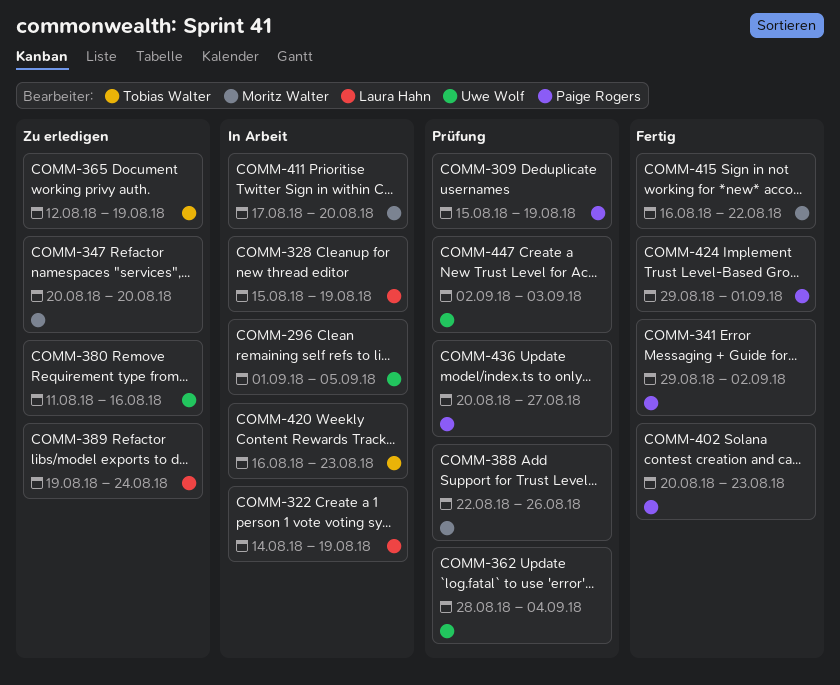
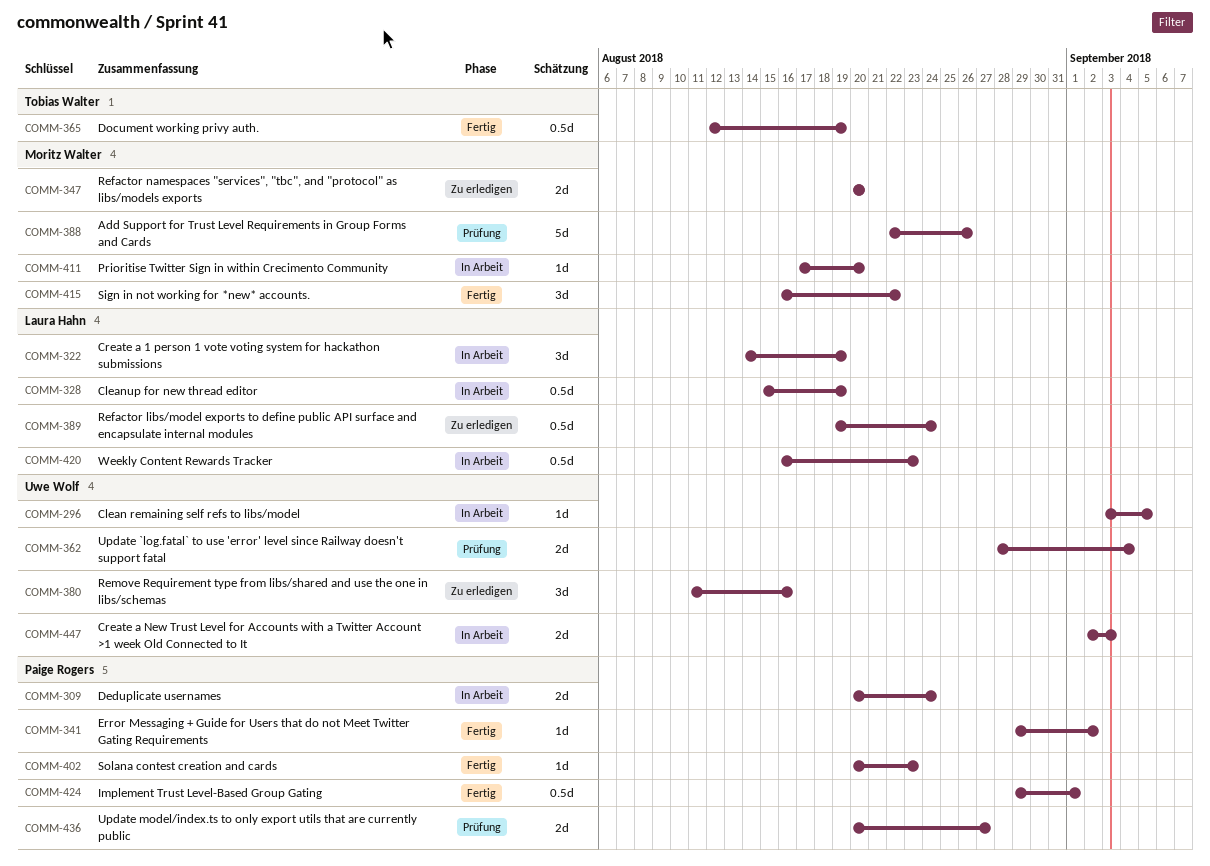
COMM-296, start: Sep 1 -> Sep 3
COMM-309, status: Prüfung -> In Arbeit
COMM-309, start: Aug 15 -> Aug 20
COMM-309, due: Aug 19 -> Aug 24
COMM-365, status: Zu erledigen -> Fertig
COMM-420, owner: Tobias Walter -> Laura Hahn
COMM-447, status: Prüfung -> In Arbeit

